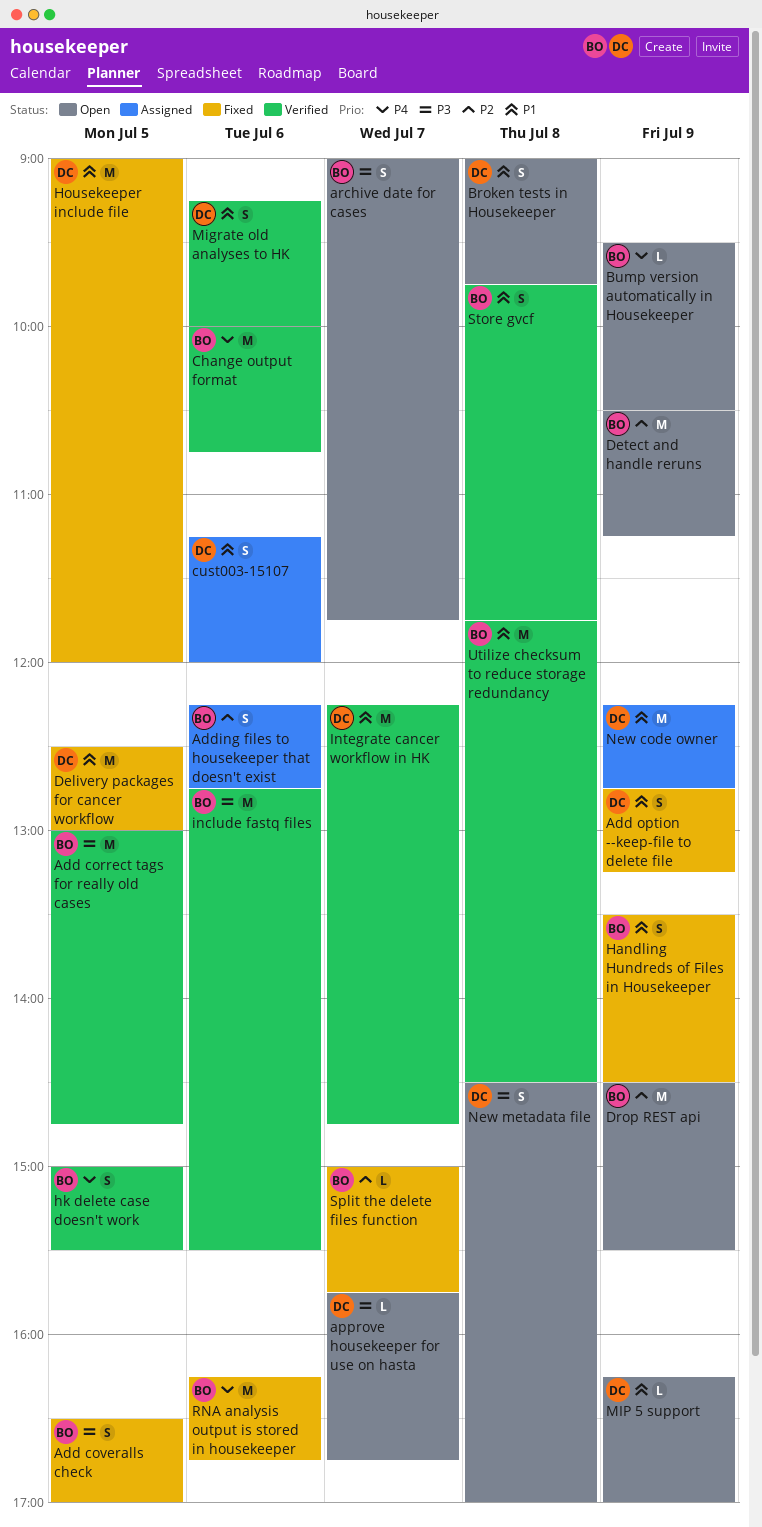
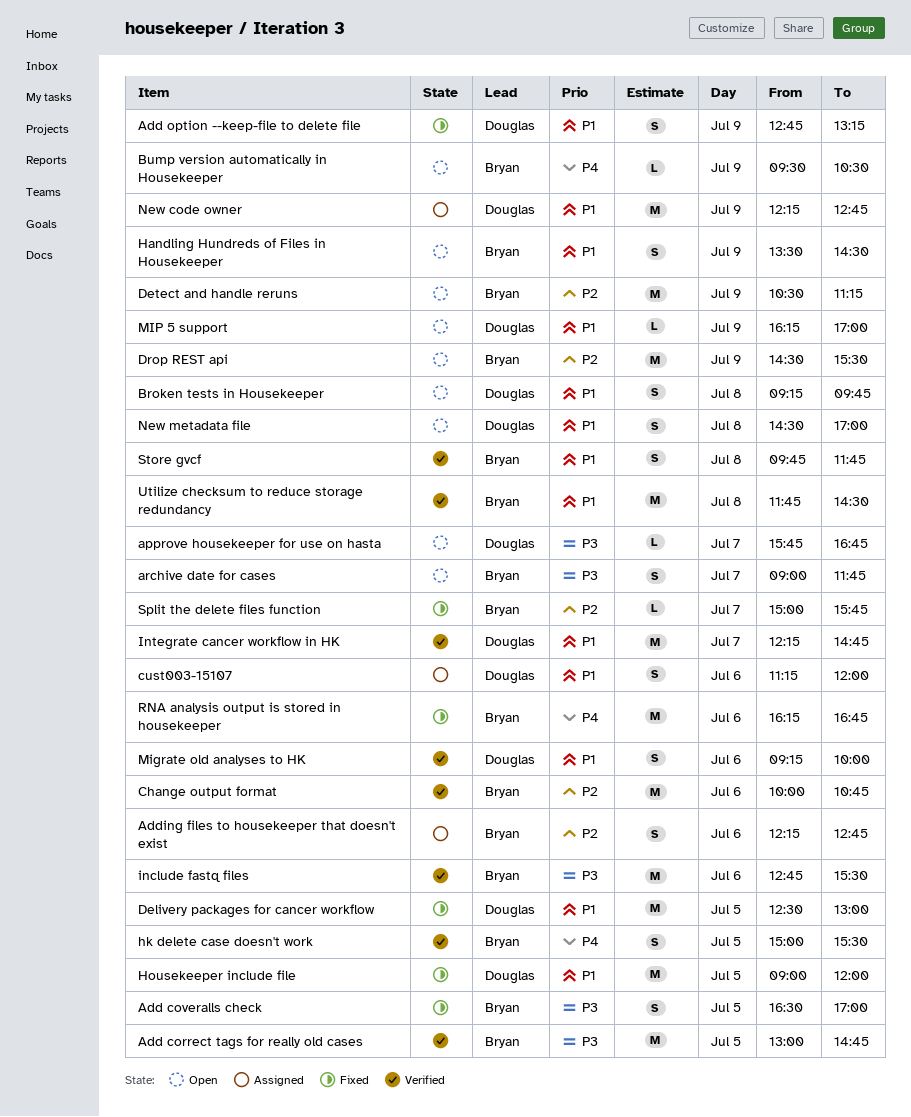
Broken tests in Housekeeper, begins: 09:00 -> 09:15
Change output format, priority: P4 -> P2
Handling Hundreds of Files in Housekeeper, status: Fixed -> Open
New metadata file, priority: P3 -> P1

